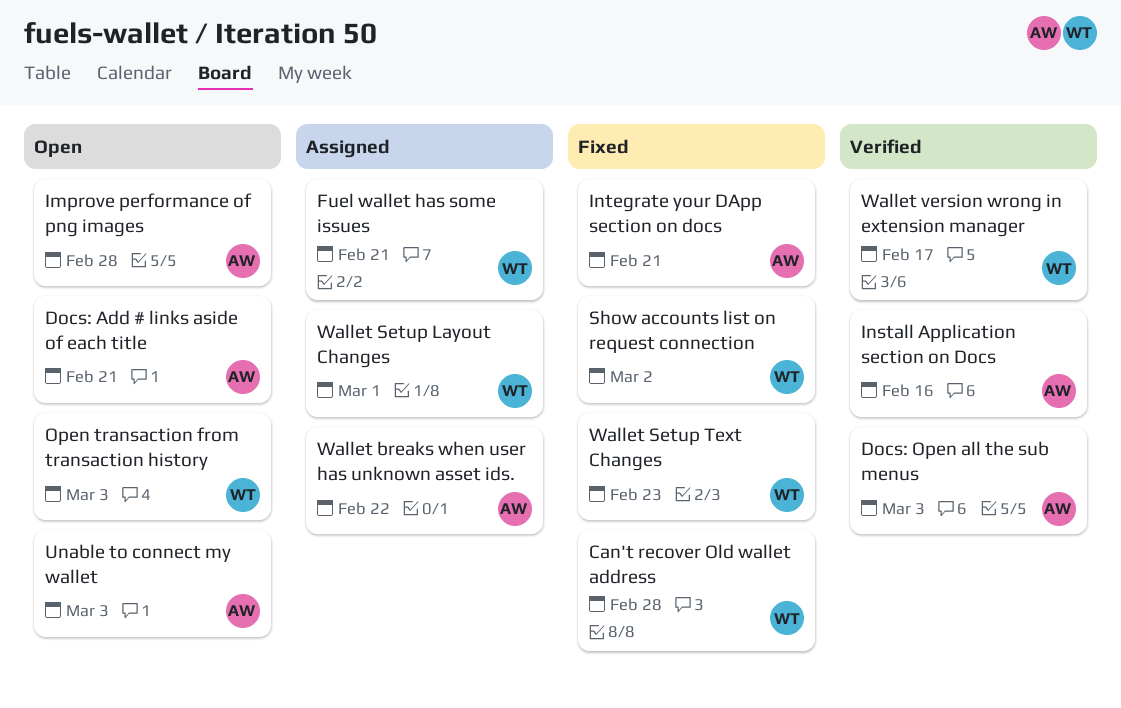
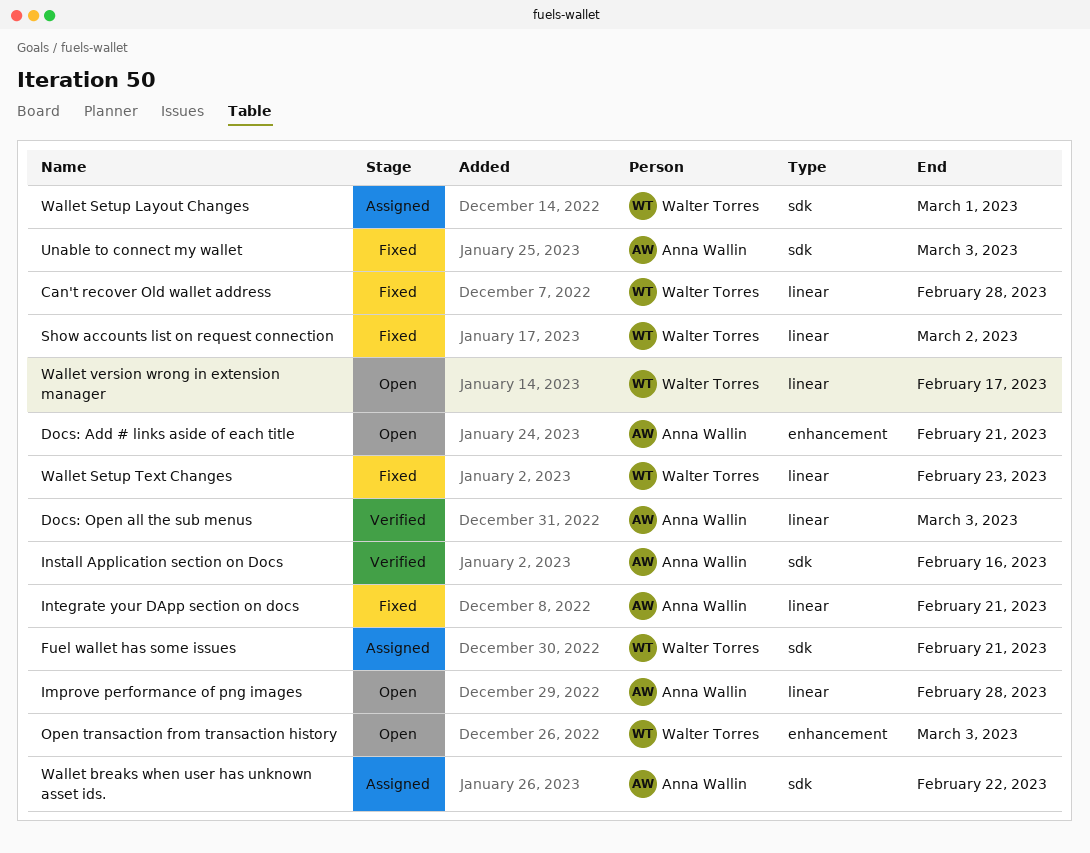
Unable to connect my wallet, status: Open -> Fixed
Wallet version wrong in extension manager, status: Verified -> Open

